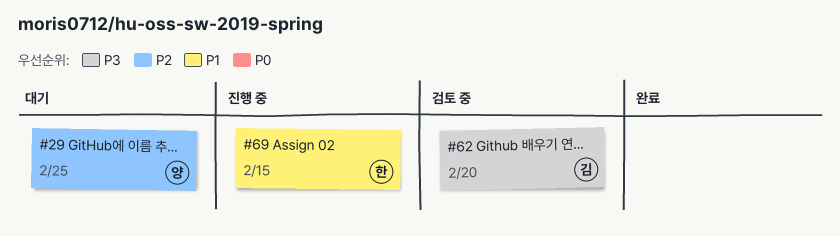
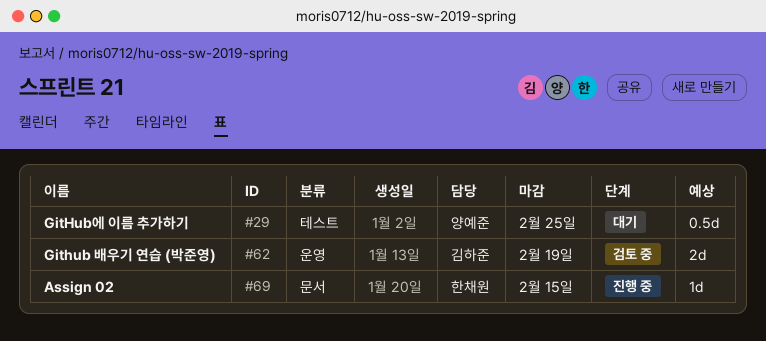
#62, due: Feb 20 -> Feb 19

